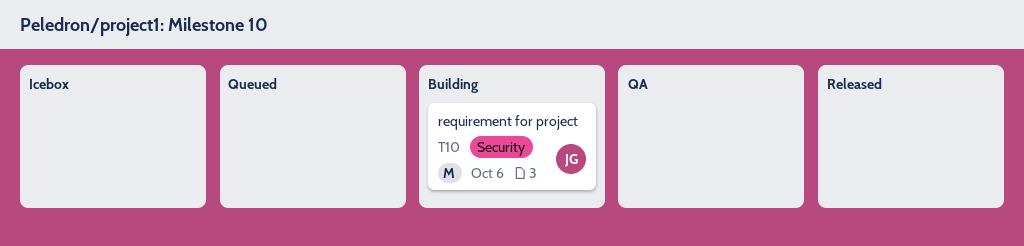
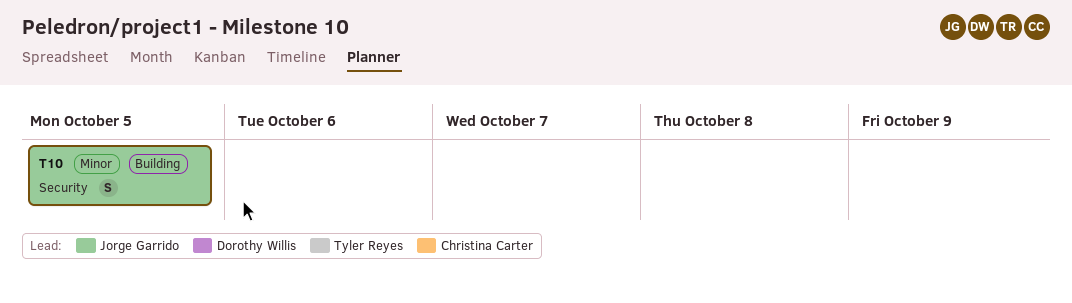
T10, estimate: M -> S
T10, due: Oct 6 -> Oct 5

